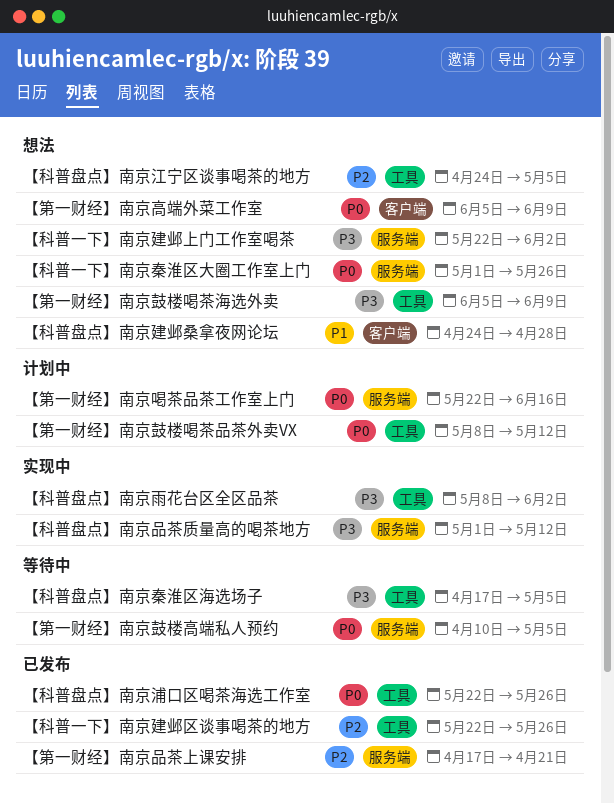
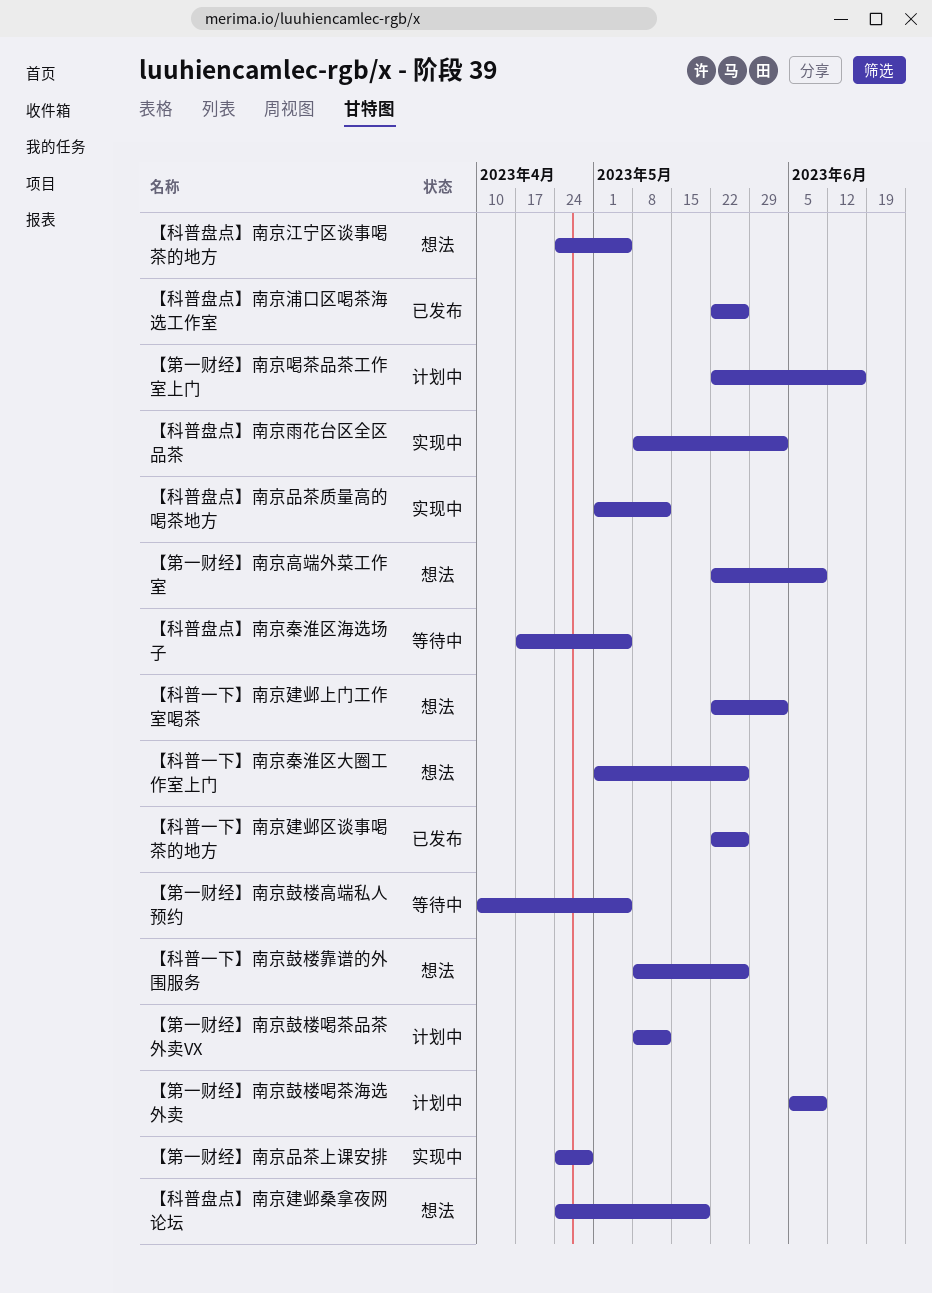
【科普一下】南京鼓楼靠谱的外围服务: none -> present
【科普盘点】南京建邺桑拿夜网论坛, due: Apr 28 -> May 19
【第一财经】南京品茶上课安排, status: 已发布 -> 实现中
【第一财经】南京品茶上课安排, start: Apr 17 -> Apr 24
【第一财经】南京品茶上课安排, due: Apr 21 -> Apr 28
【第一财经】南京高端外菜工作室, start: Jun 5 -> May 22
【第一财经】南京鼓楼喝茶海选外卖, status: 想法 -> 计划中

